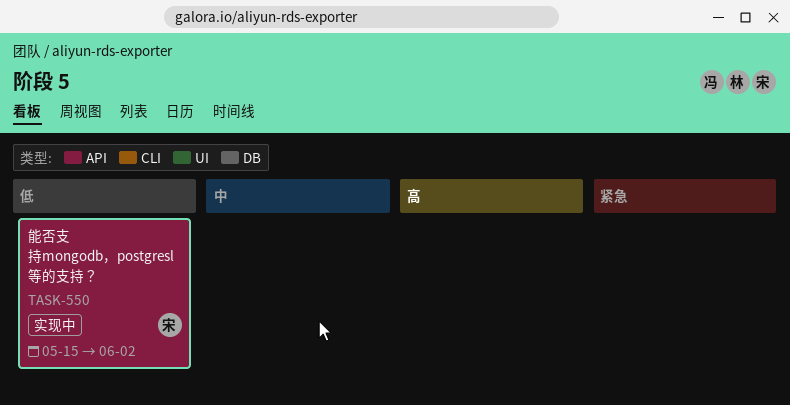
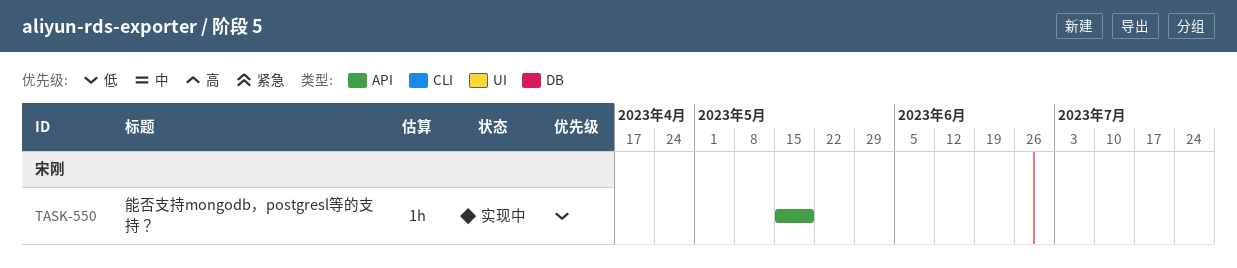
TASK-550, due: Jun 2 -> May 19

